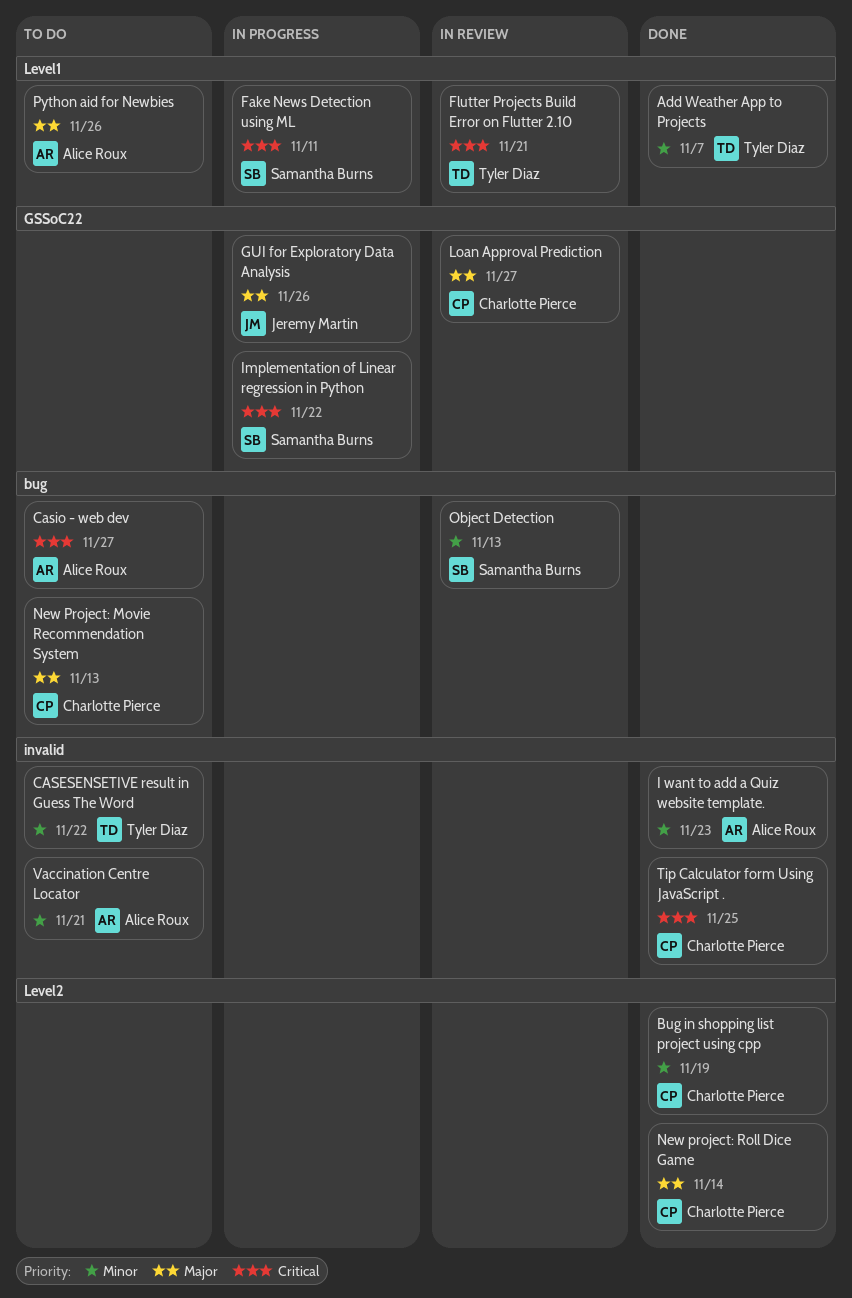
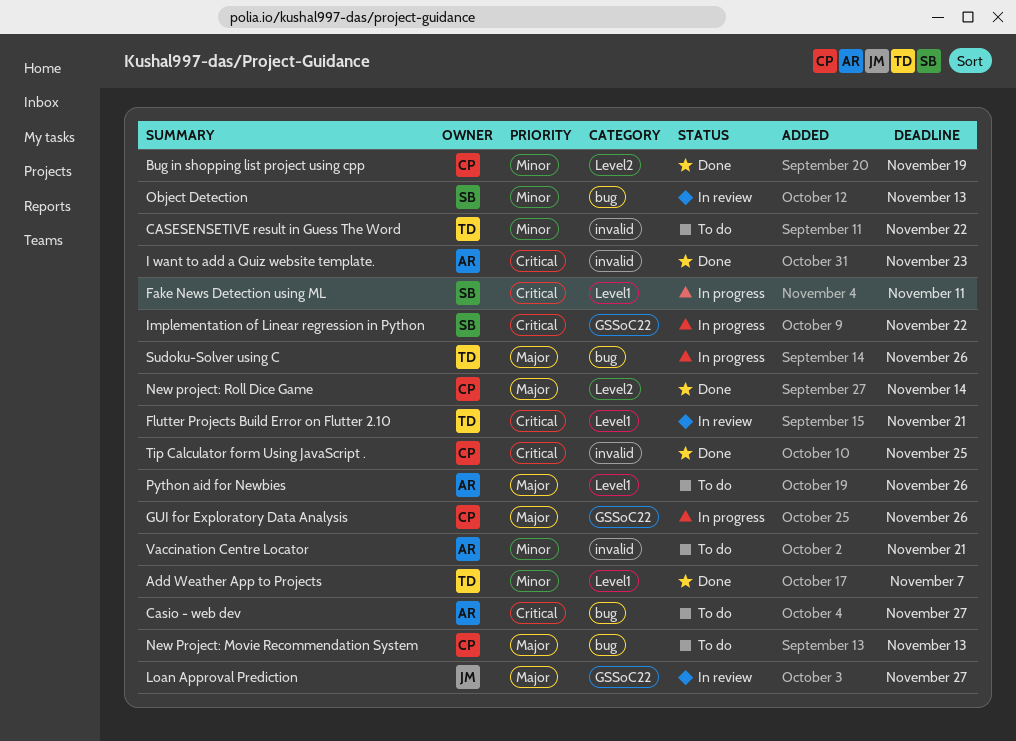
GUI for Exploratory Data Analysis, owner: Jeremy Martin -> Charlotte Pierce
I want to add a Quiz website template., priority: Minor -> Critical
Loan Approval Prediction, owner: Charlotte Pierce -> Jeremy Martin
Sudoku-Solver using C: none -> present

